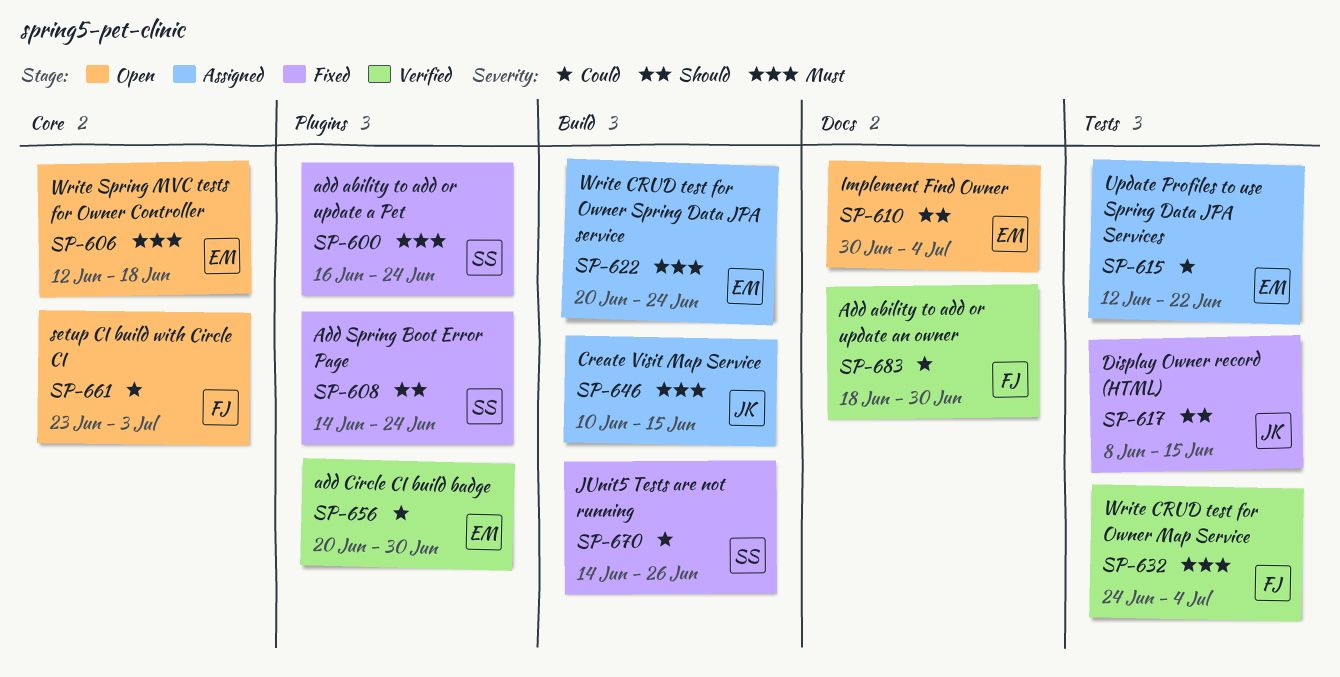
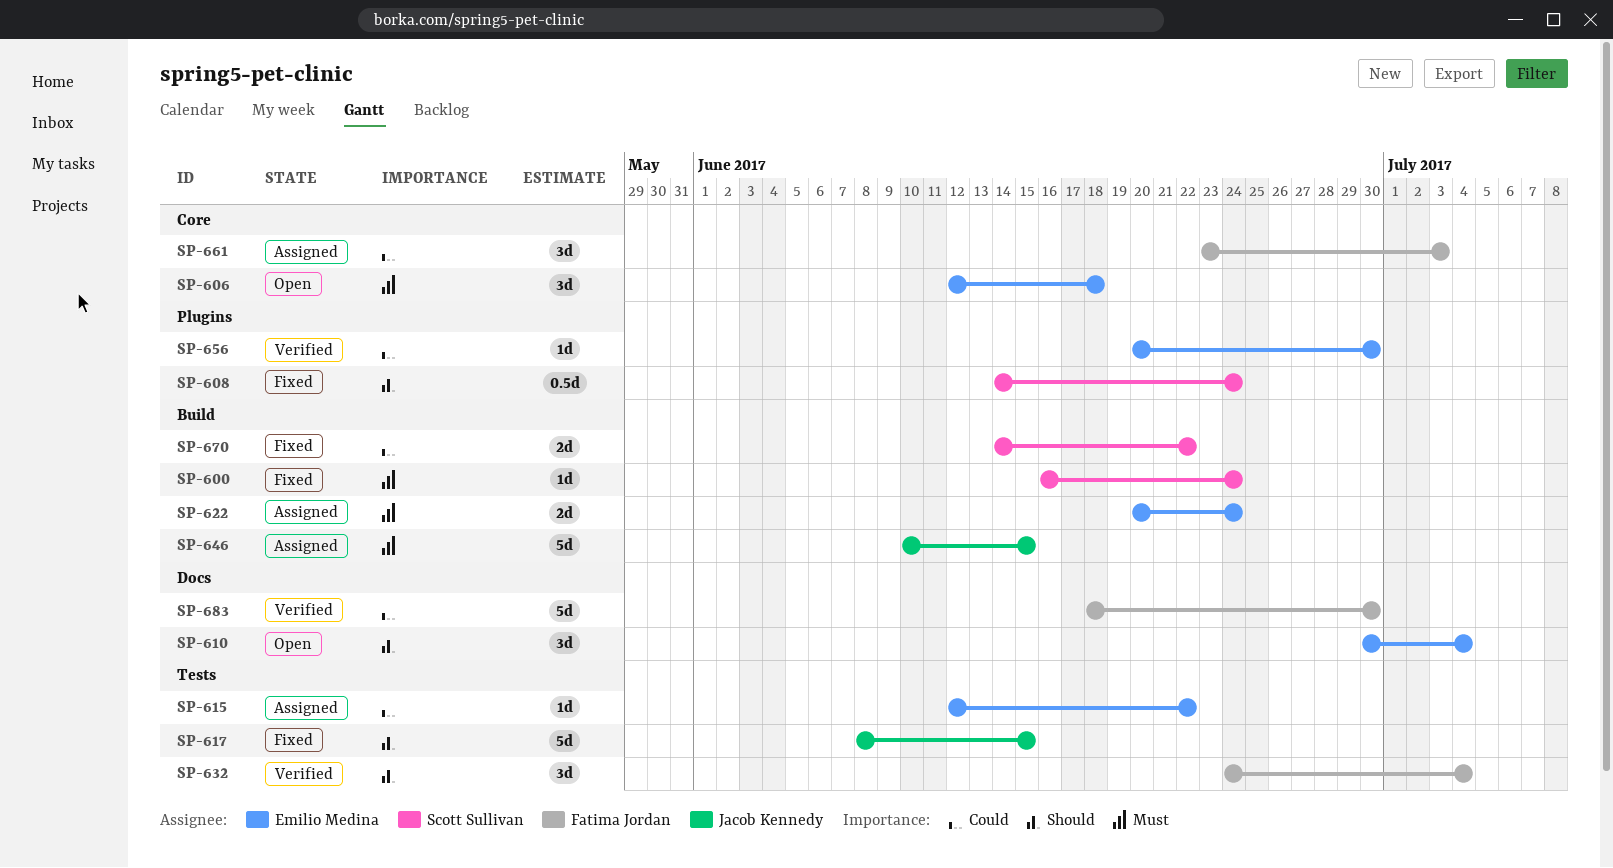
SP-600, label: Plugins -> Build
SP-632, priority: Must -> Should
SP-661, status: Open -> Assigned
SP-670, due: Jun 26 -> Jun 22

